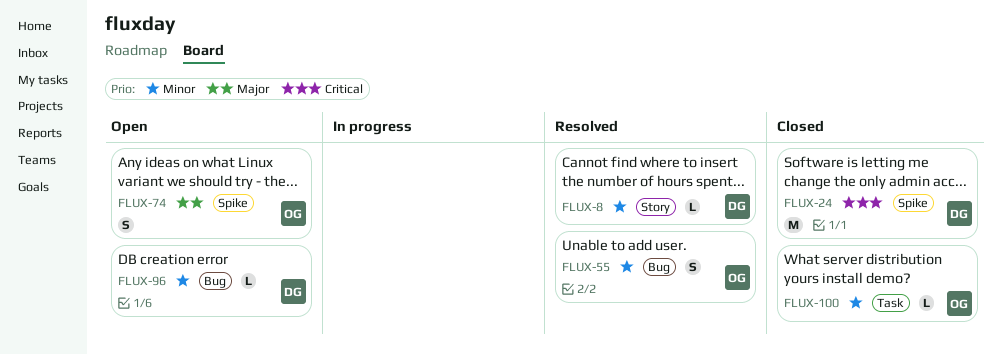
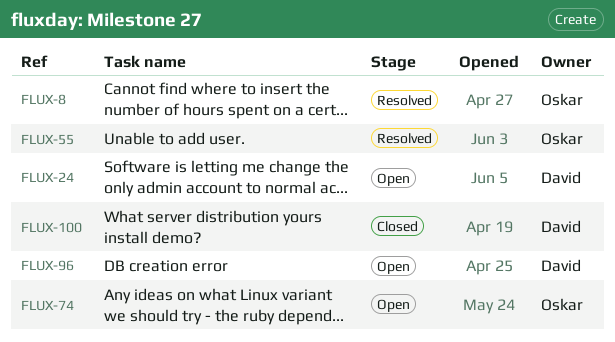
FLUX-8, owner: David -> Oskar
FLUX-24, status: Closed -> Open
FLUX-100, owner: Oskar -> David

